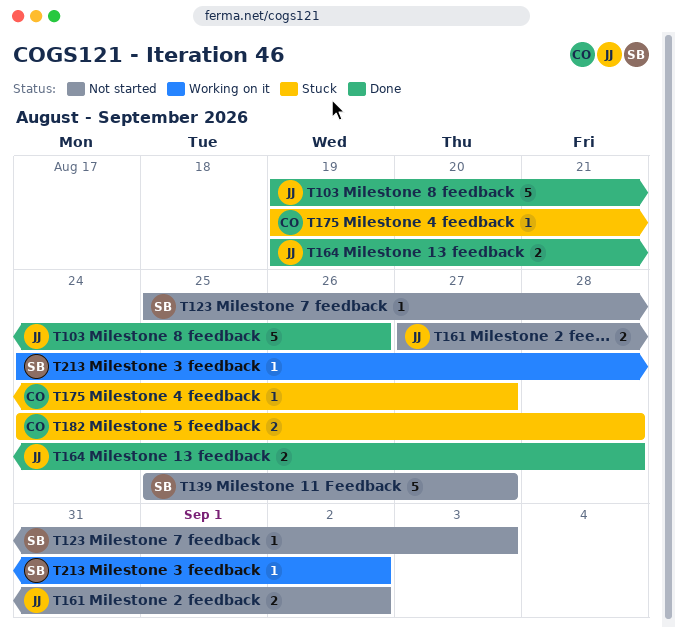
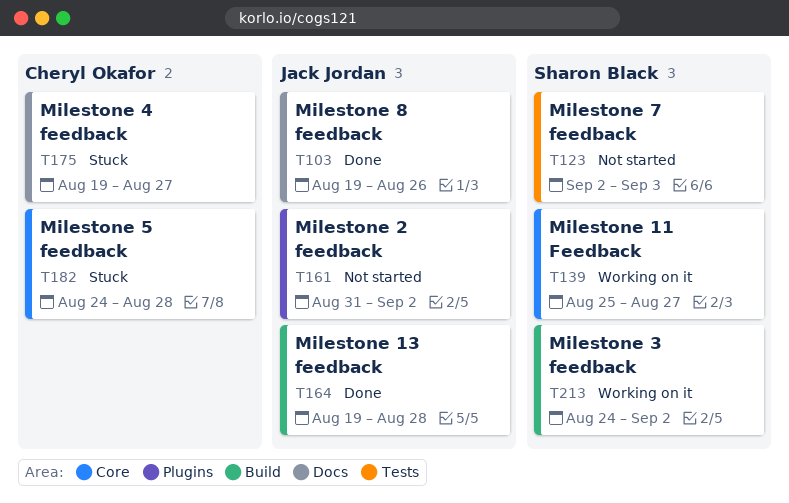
T123, start: Aug 25 -> Sep 2
T139, status: Not started -> Working on it
T161, start: Aug 27 -> Aug 31

